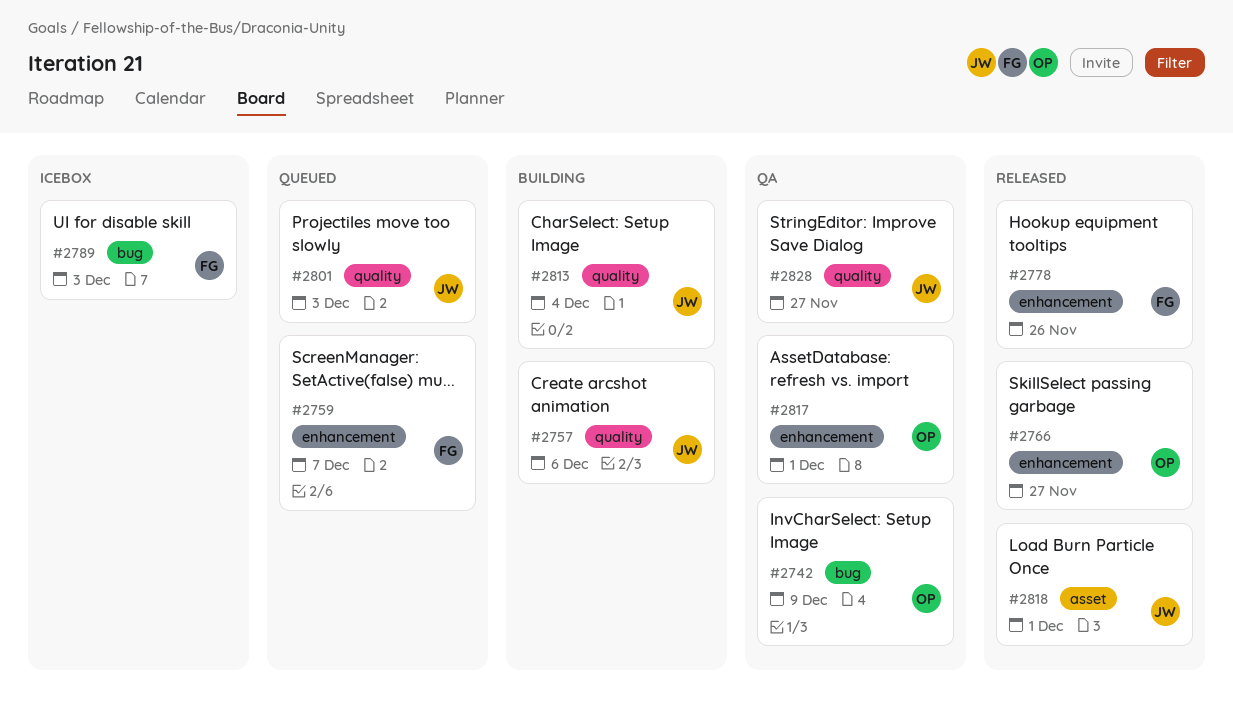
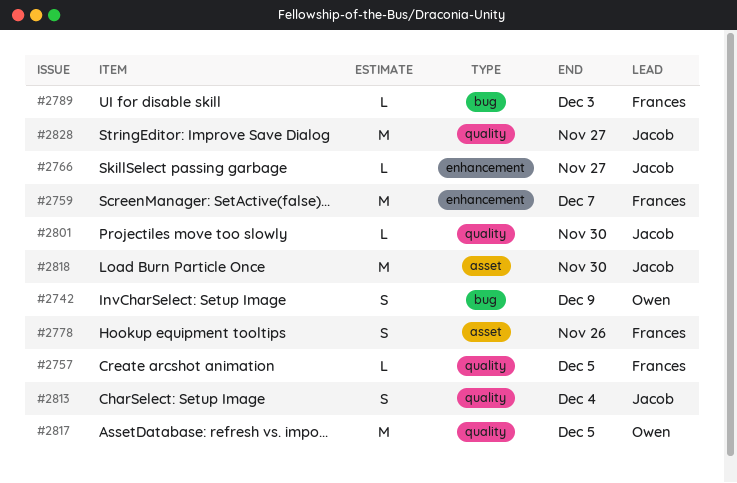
#2757, owner: Jacob -> Frances
#2757, due: Dec 6 -> Dec 5
#2766, owner: Owen -> Jacob
#2778, label: enhancement -> asset
#2801, due: Dec 3 -> Nov 30
#2817, label: enhancement -> quality
#2817, due: Dec 1 -> Dec 5
#2818, due: Dec 1 -> Nov 30

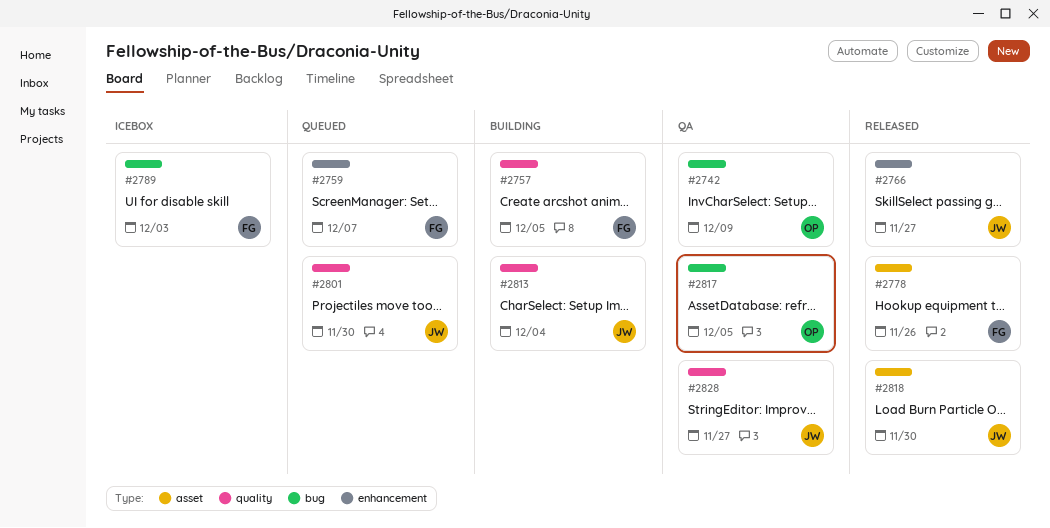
#2817, label: quality -> bug

